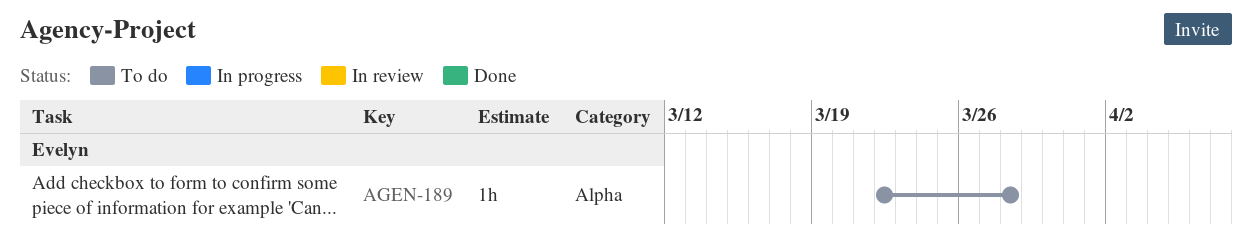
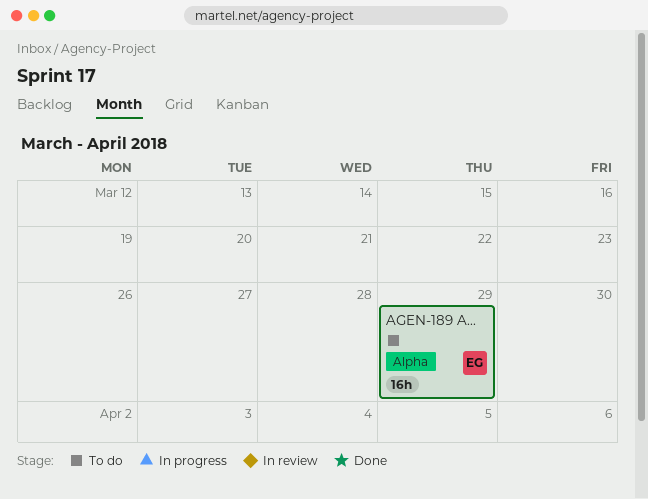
AGEN-189, estimate: 1h -> 16h
AGEN-189, due: Mar 28 -> Mar 29

